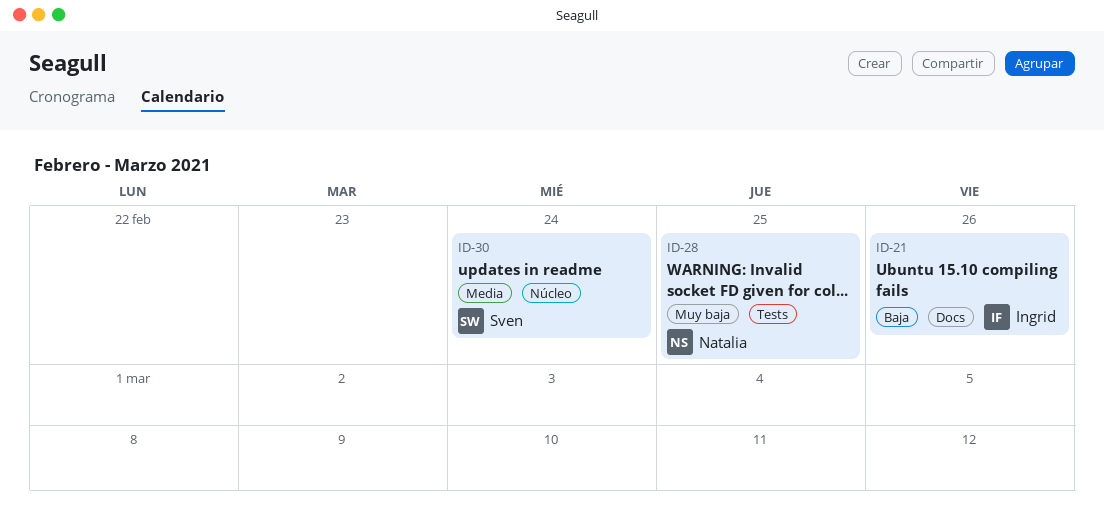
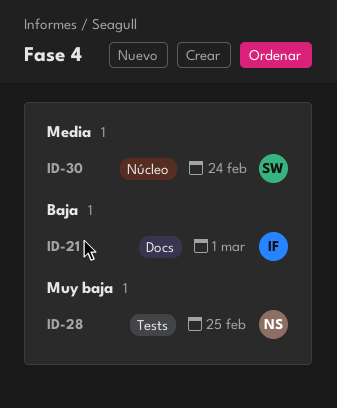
ID-21, due: Feb 26 -> Mar 1

